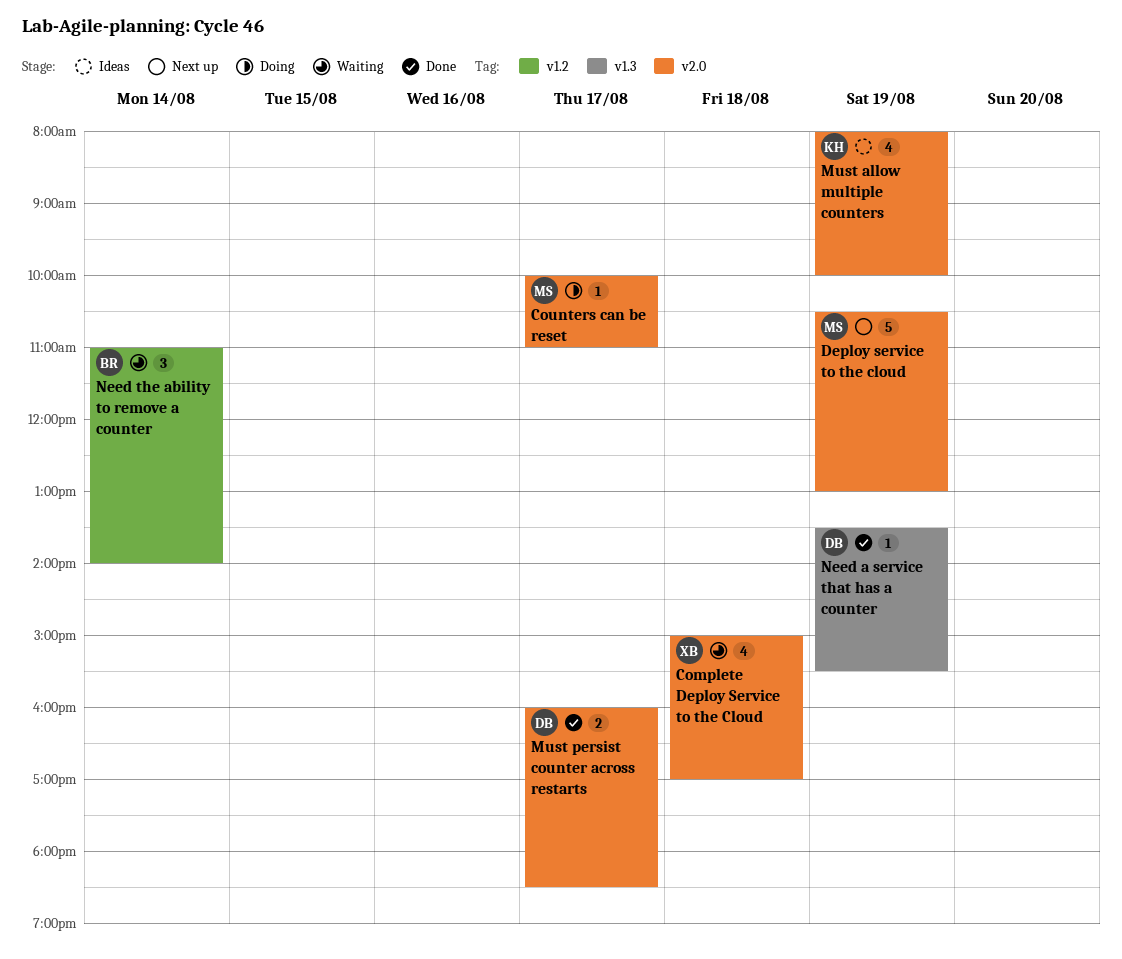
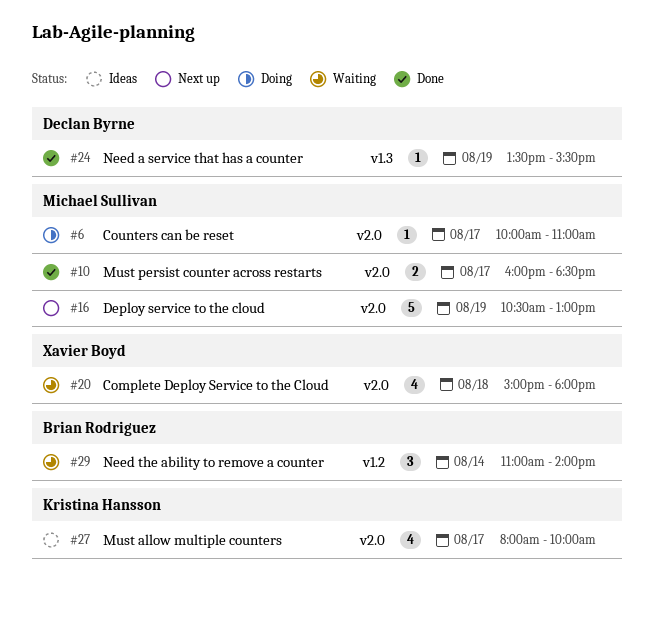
Complete Deploy Service to the Cloud, ends: 17:00 -> 18:00
Must allow multiple counters, day: Aug 19 -> Aug 17
Must persist counter across restarts, owner: Declan Byrne -> Michael Sullivan

